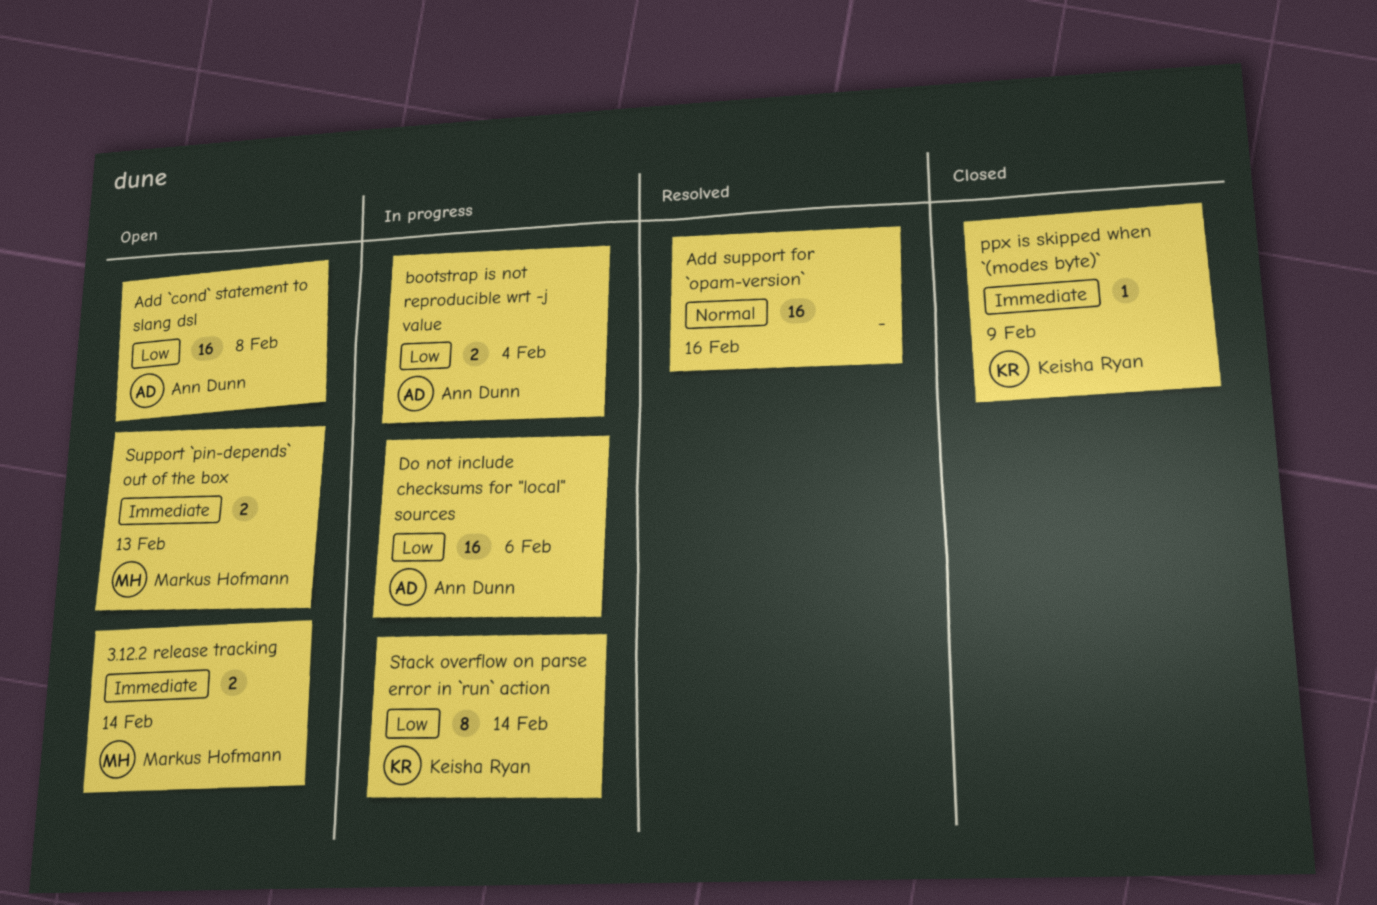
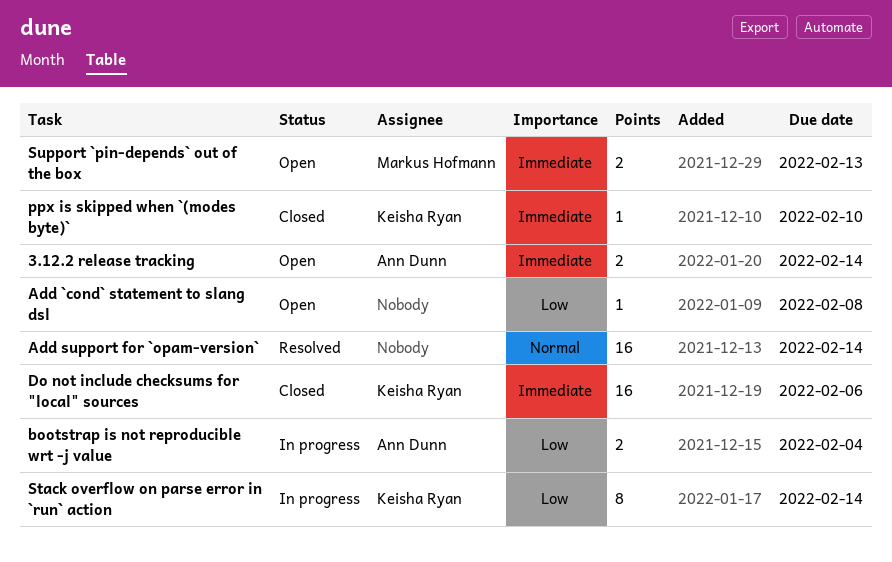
3.12.2 release tracking, owner: Markus Hofmann -> Ann Dunn
Add `cond` statement to slang dsl, owner: Ann Dunn -> none
Add `cond` statement to slang dsl, estimate: 16 -> 1
Add support for `opam-version`, due: Feb 16 -> Feb 14
Do not include checksums for "local" sources, status: In progress -> Closed
Do not include checksums for "local" sources, owner: Ann Dunn -> Keisha Ryan
Do not include checksums for "local" sources, priority: Low -> Immediate
ppx is skipped when `(modes byte)`, due: Feb 9 -> Feb 10

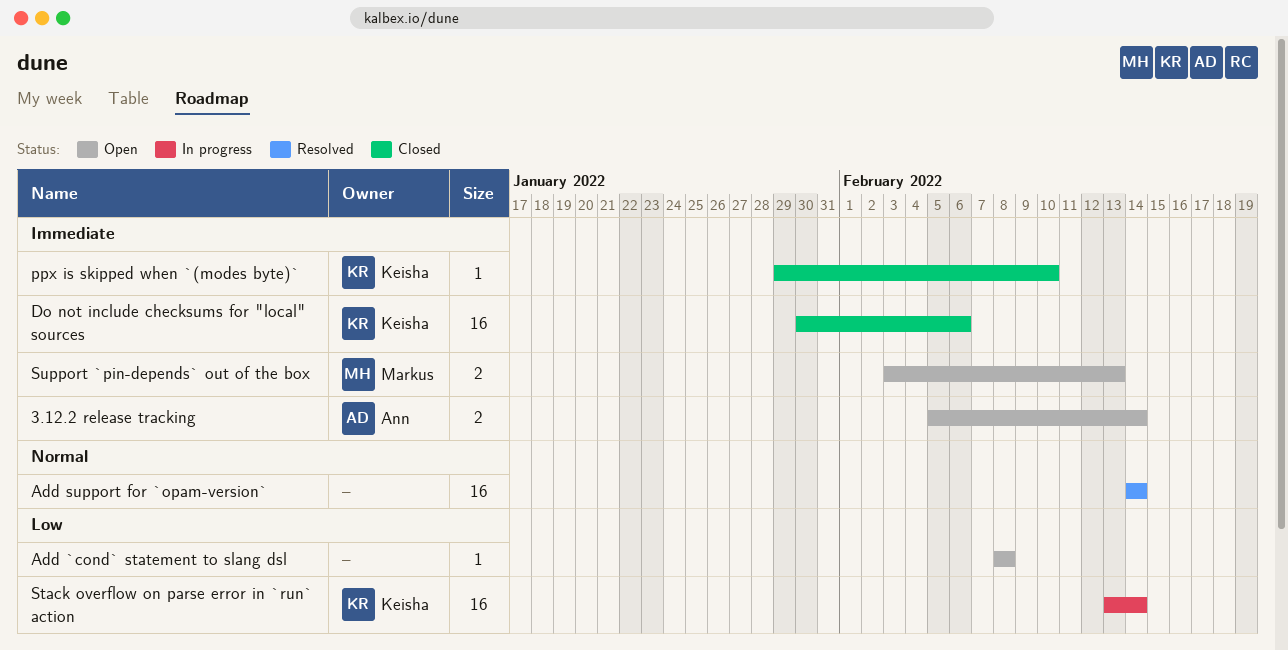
bootstrap is not reproducible wrt -j value: present -> none
Stack overflow on parse error in `run` action, estimate: 8 -> 16

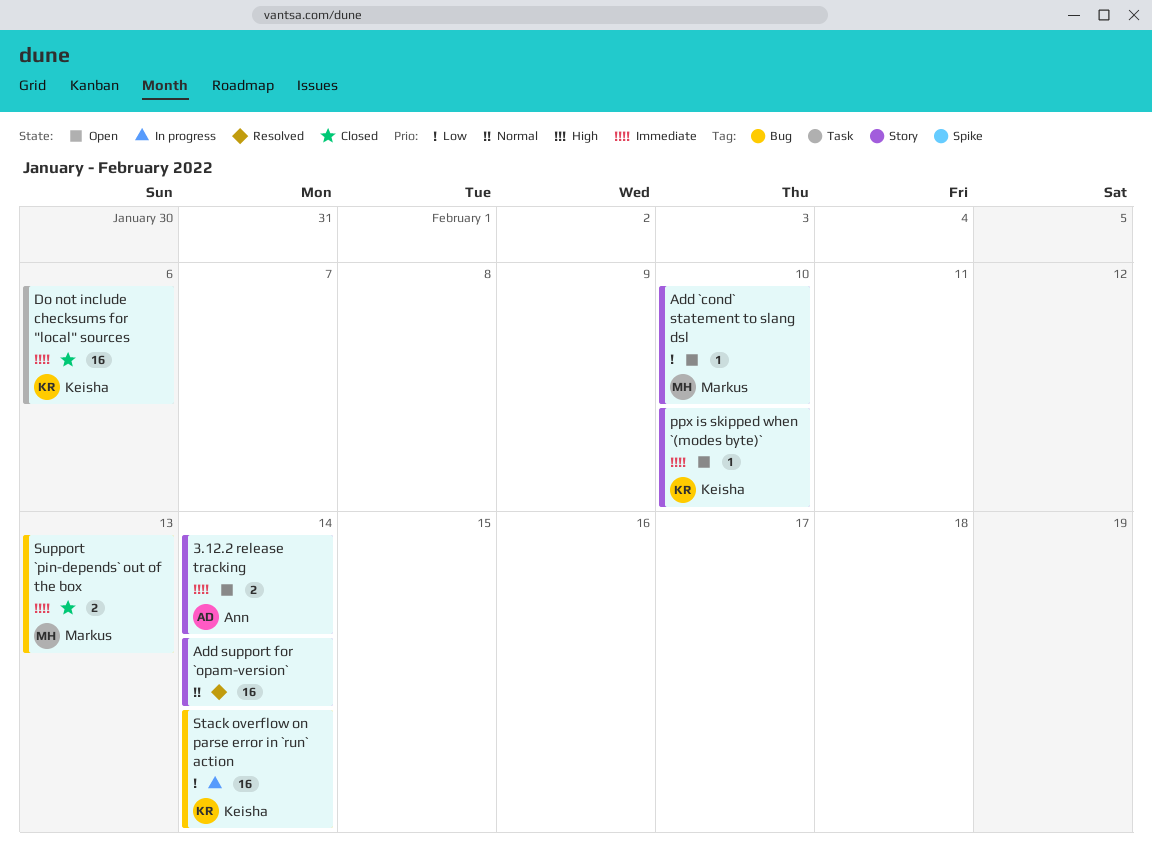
Add `cond` statement to slang dsl, owner: none -> Markus
Add `cond` statement to slang dsl, due: Feb 8 -> Feb 10
ppx is skipped when `(modes byte)`, status: Closed -> Open
Support `pin-depends` out of the box, status: Open -> Closed

